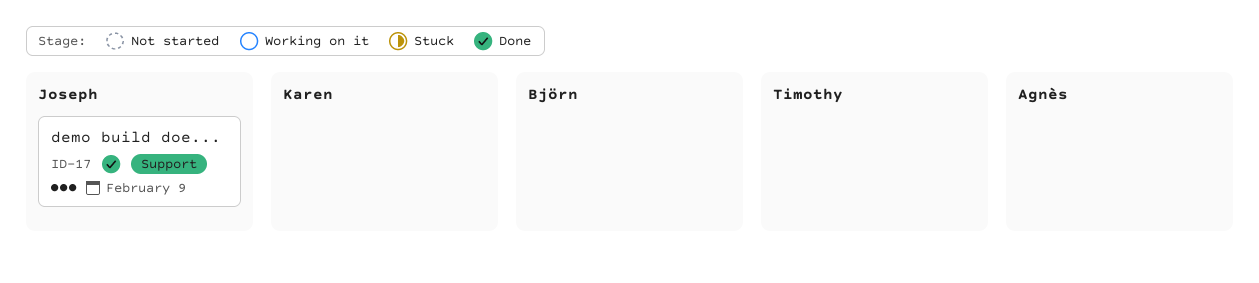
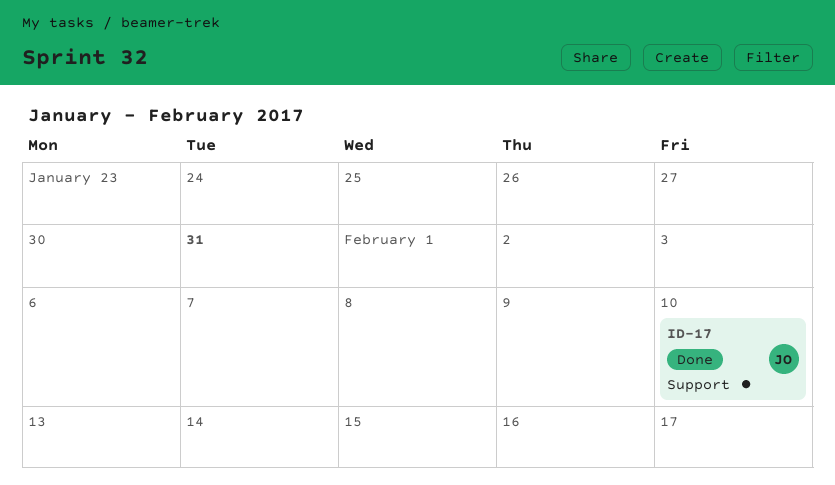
ID-17, estimate: 3 -> 1
ID-17, due: Feb 9 -> Feb 10

